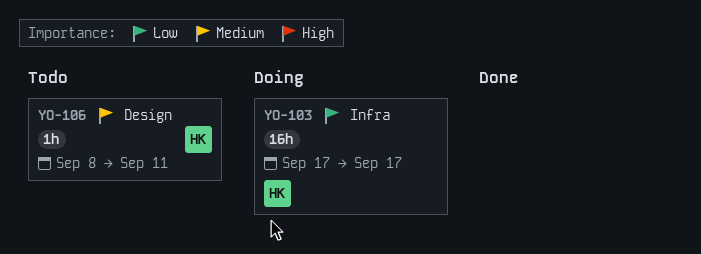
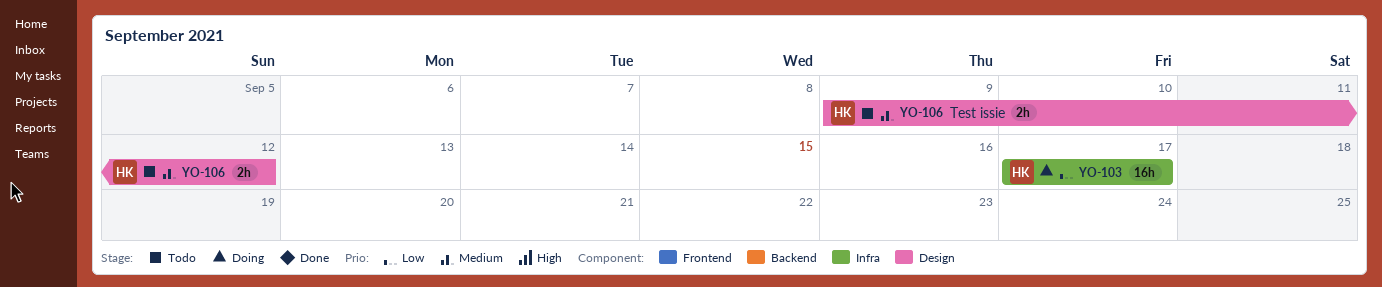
YO-106, estimate: 1h -> 2h
YO-106, start: Sep 8 -> Sep 9
YO-106, due: Sep 11 -> Sep 12

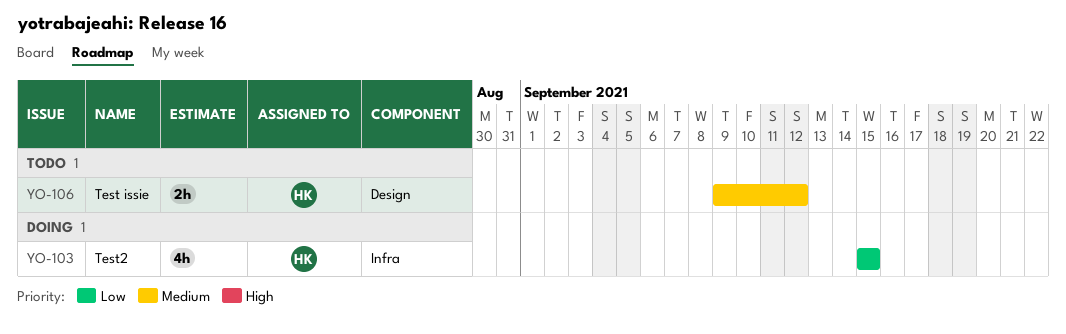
YO-103, estimate: 16h -> 4h
YO-103, start: Sep 17 -> Sep 15
YO-103, due: Sep 17 -> Sep 15

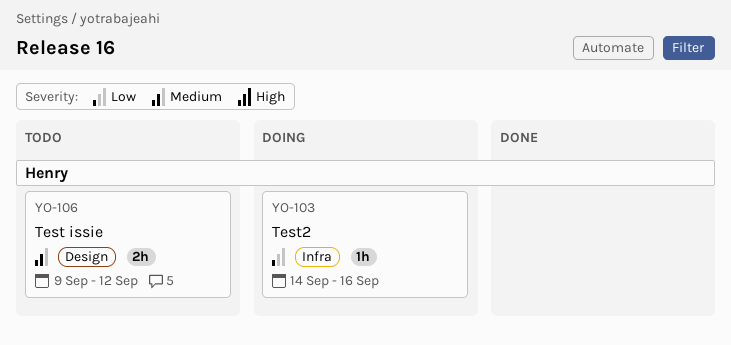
YO-103, estimate: 4h -> 1h
YO-103, start: Sep 15 -> Sep 14
YO-103, due: Sep 15 -> Sep 16

